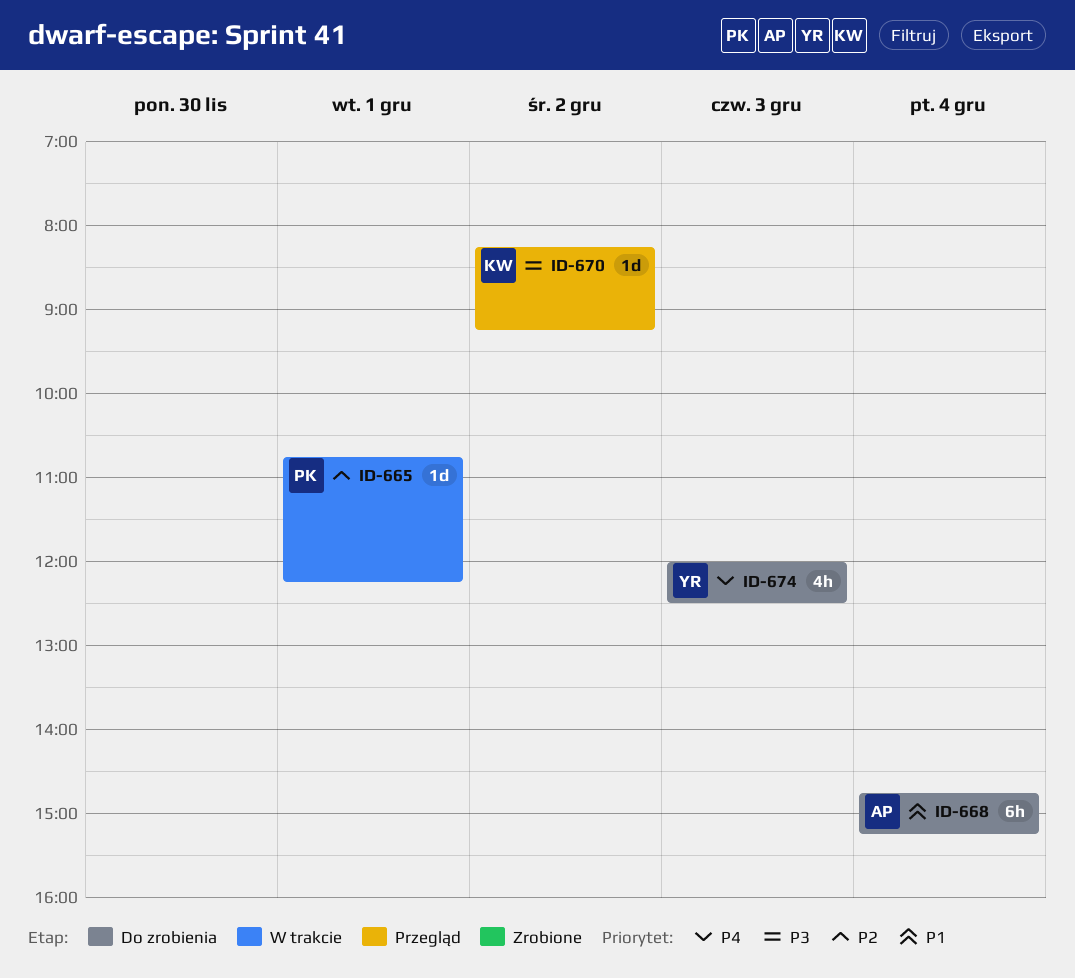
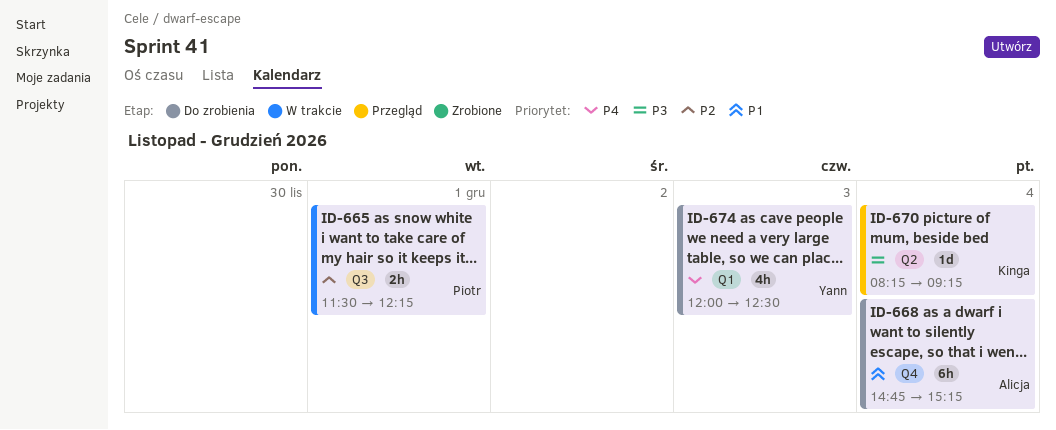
ID-665, estimate: 1d -> 2h
ID-665, begins: 10:45 -> 11:30
ID-670, day: Dec 2 -> Dec 4

